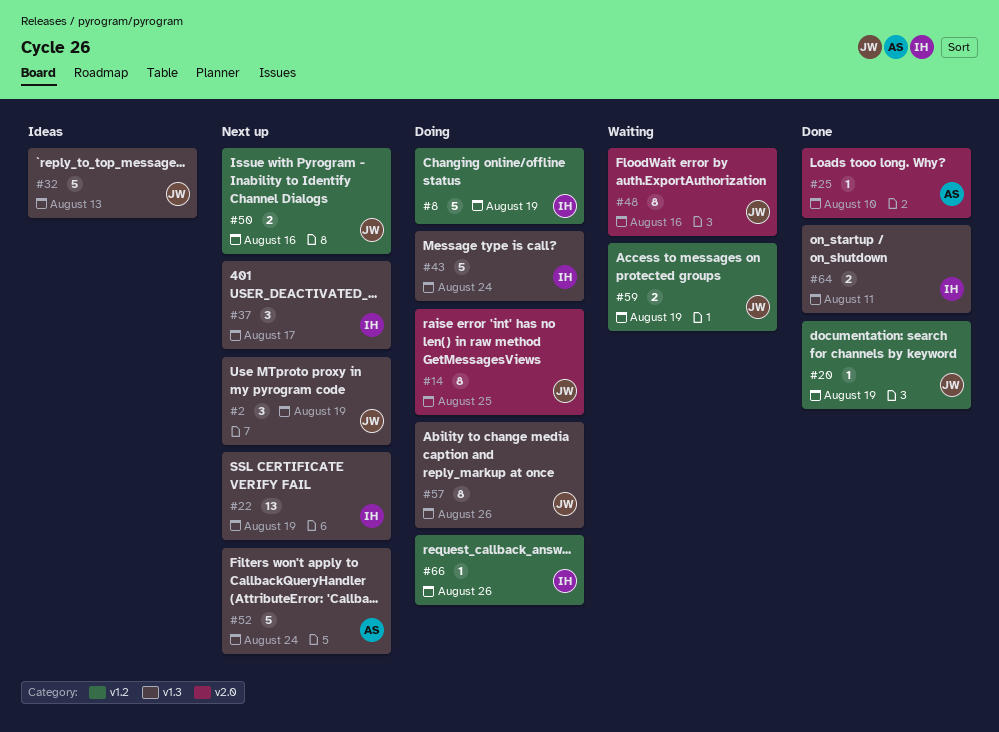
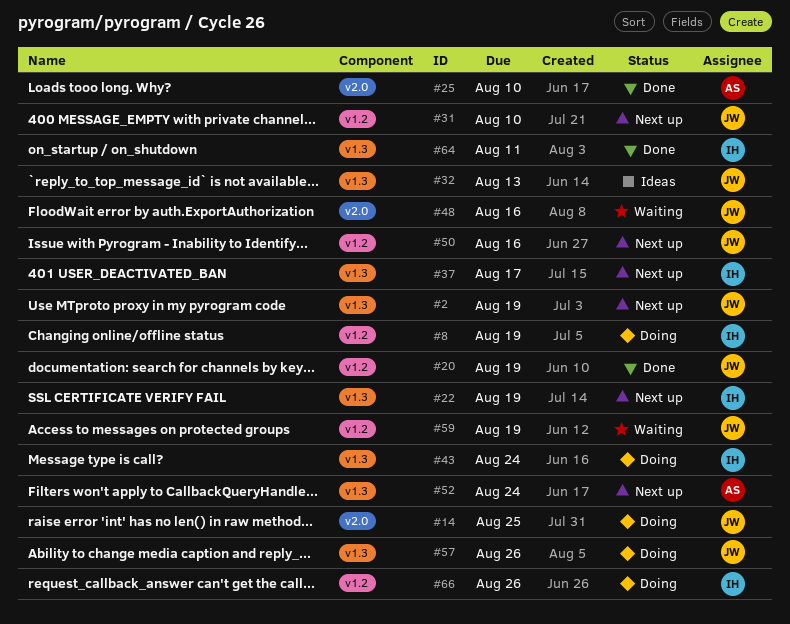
#31: none -> present

